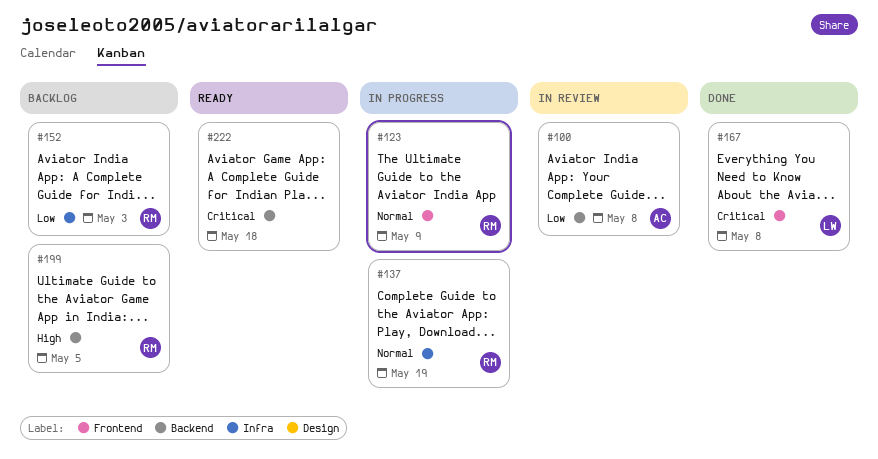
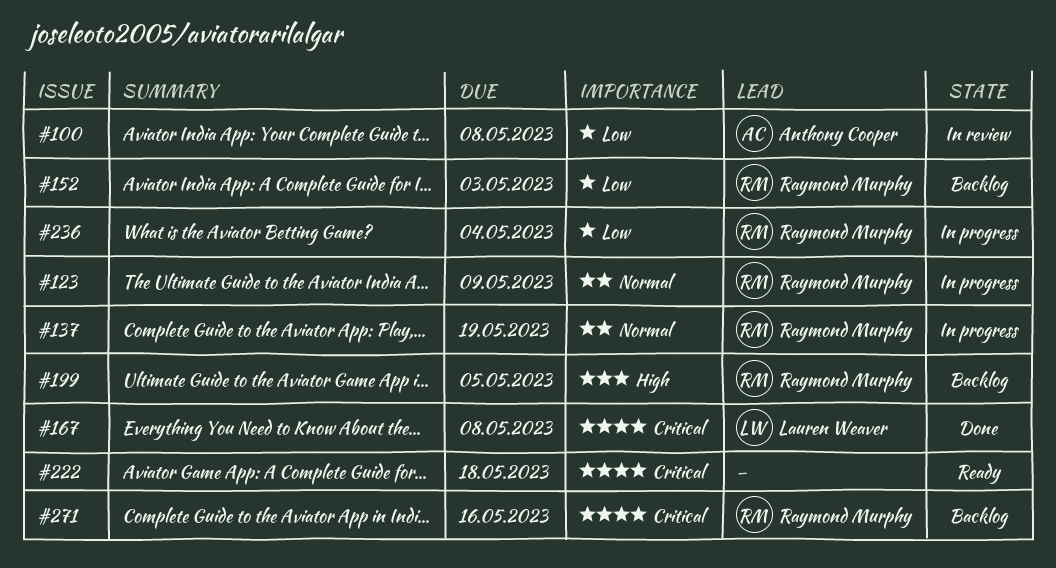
#236: none -> present
#271: none -> present

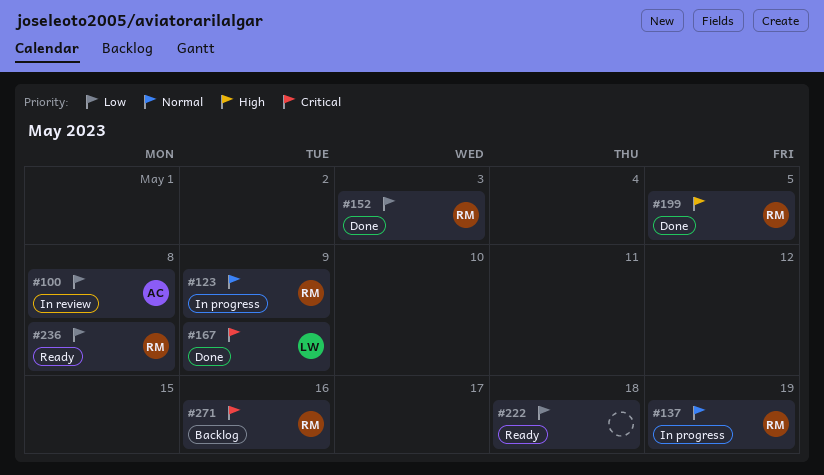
#152, status: Backlog -> Done
#167, due: May 8 -> May 9
#199, status: Backlog -> Done
#222, priority: Critical -> Low
#236, status: In progress -> Ready
#236, due: May 4 -> May 8

